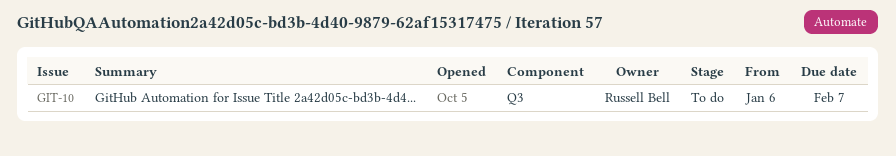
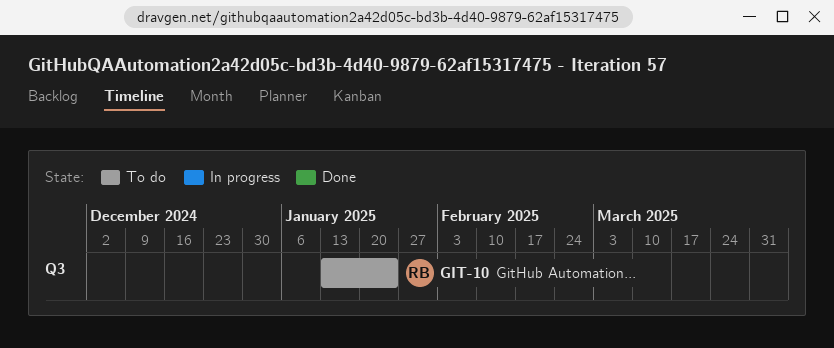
GIT-10, start: Jan 6 -> Jan 13
GIT-10, due: Feb 7 -> Jan 24

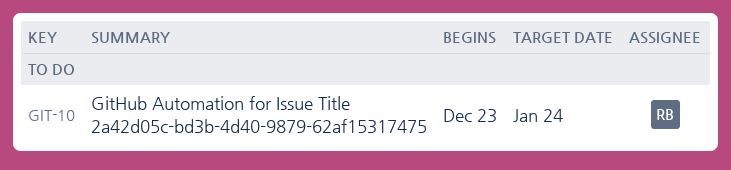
GIT-10, start: Jan 13 -> Dec 23

